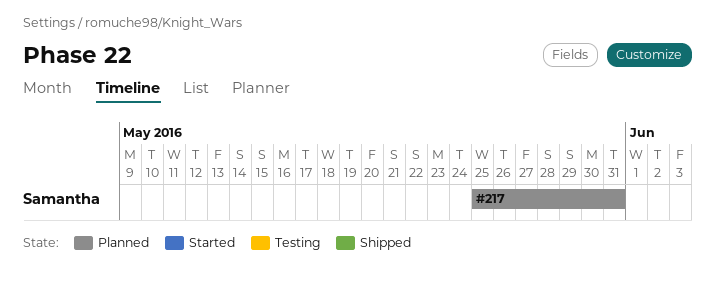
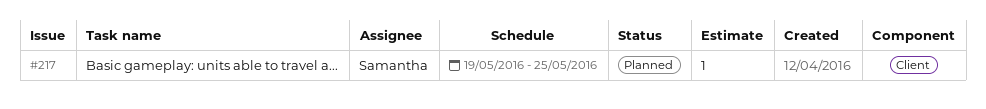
#217, start: May 25 -> May 19
#217, due: May 31 -> May 25

